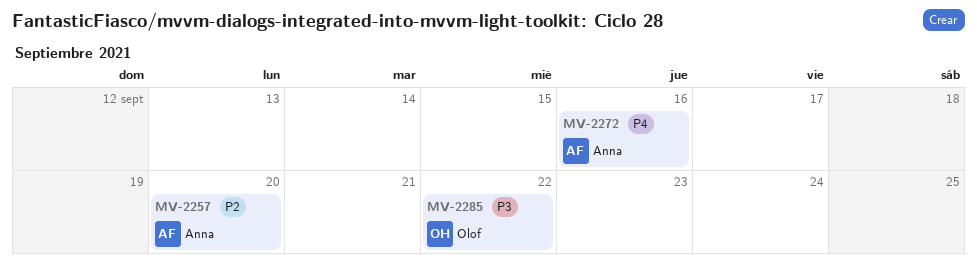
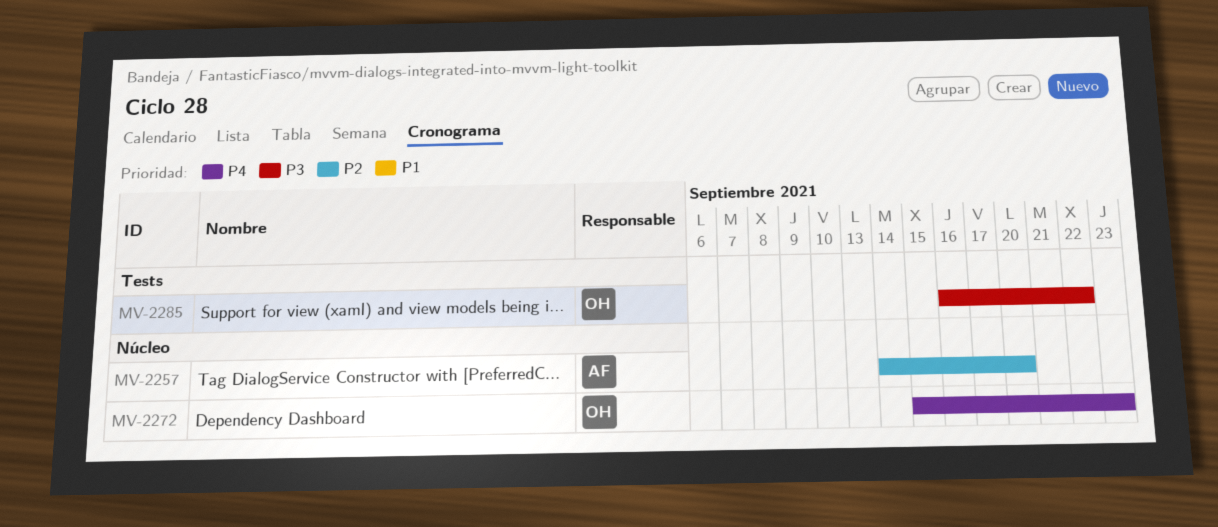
MV-2272, owner: Anna -> Olof
MV-2272, due: Sep 16 -> Sep 23

